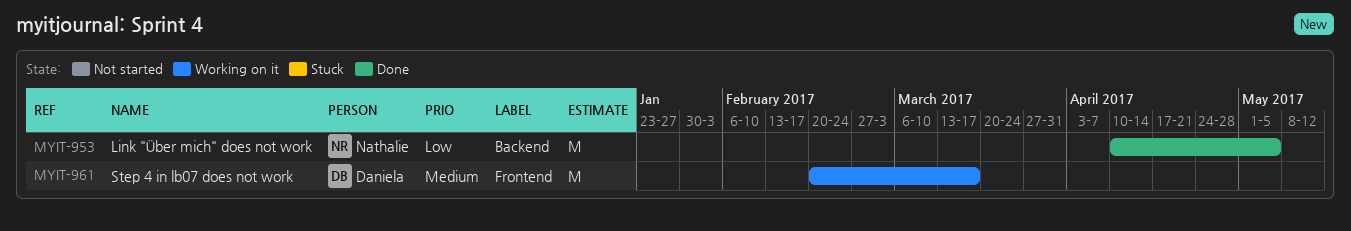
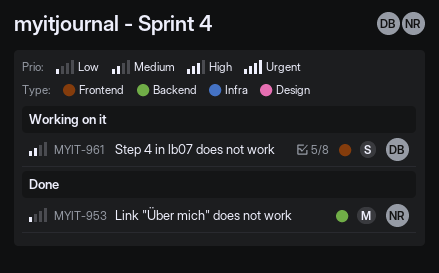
MYIT-961, estimate: M -> S

